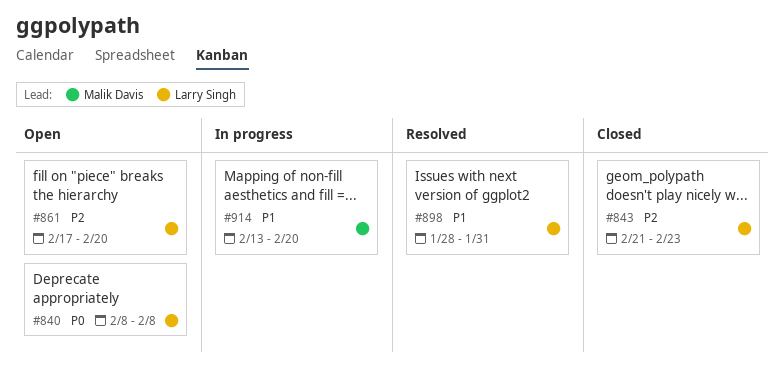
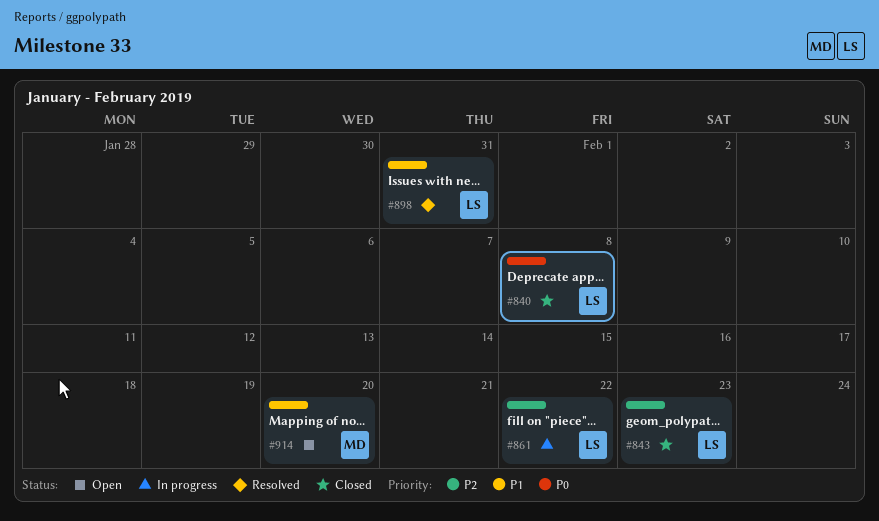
#840, status: Open -> Closed
#861, status: Open -> In progress
#861, due: Feb 20 -> Feb 22
#914, status: In progress -> Open

